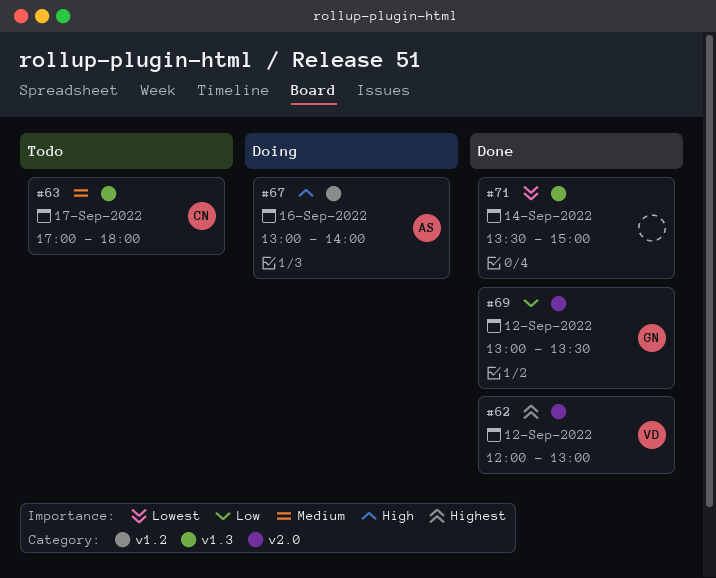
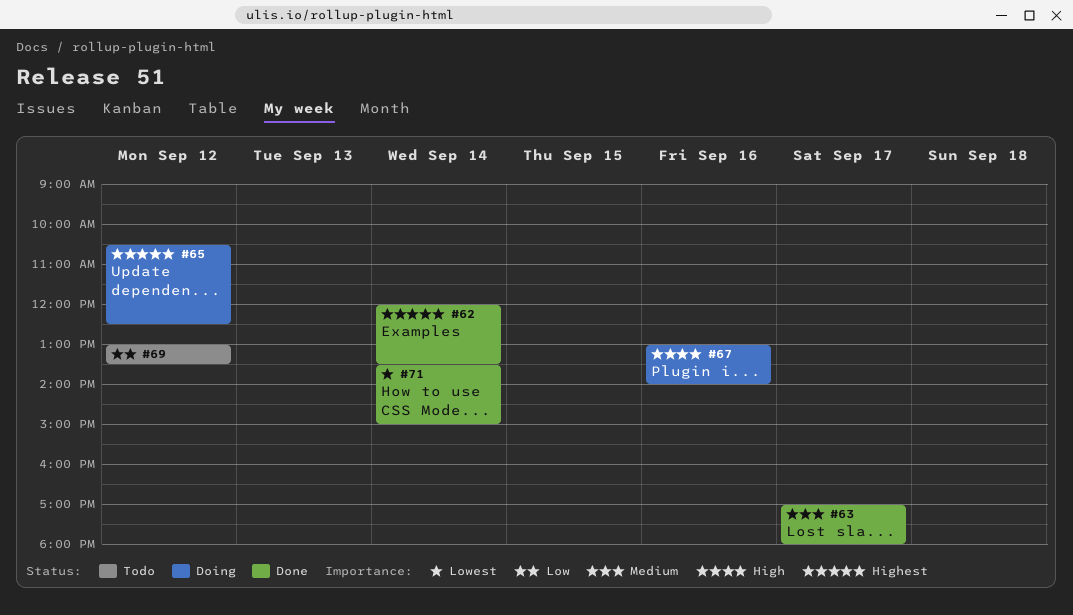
#62, day: Sep 12 -> Sep 14
#62, ends: 13:00 -> 13:30
#63, status: Todo -> Done
#65: none -> present
#69, status: Done -> Todo

